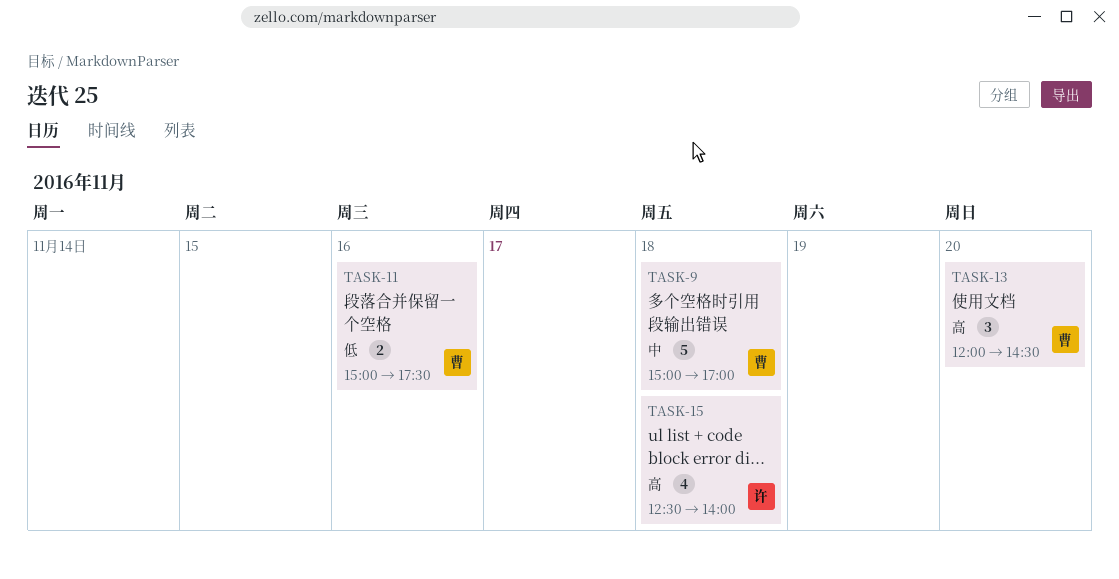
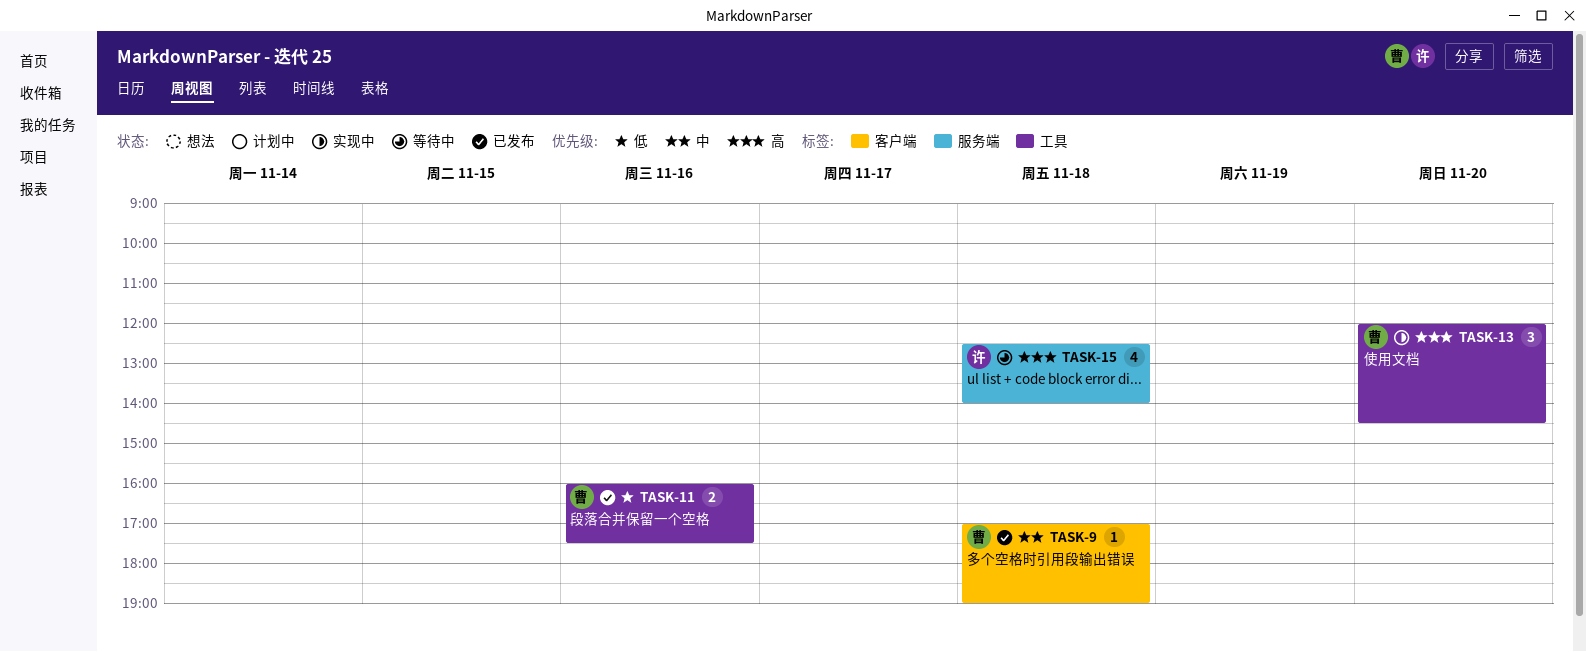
TASK-9, estimate: 5 -> 1
TASK-9, begins: 15:00 -> 17:00
TASK-9, ends: 17:00 -> 19:00
TASK-11, begins: 15:00 -> 16:00

